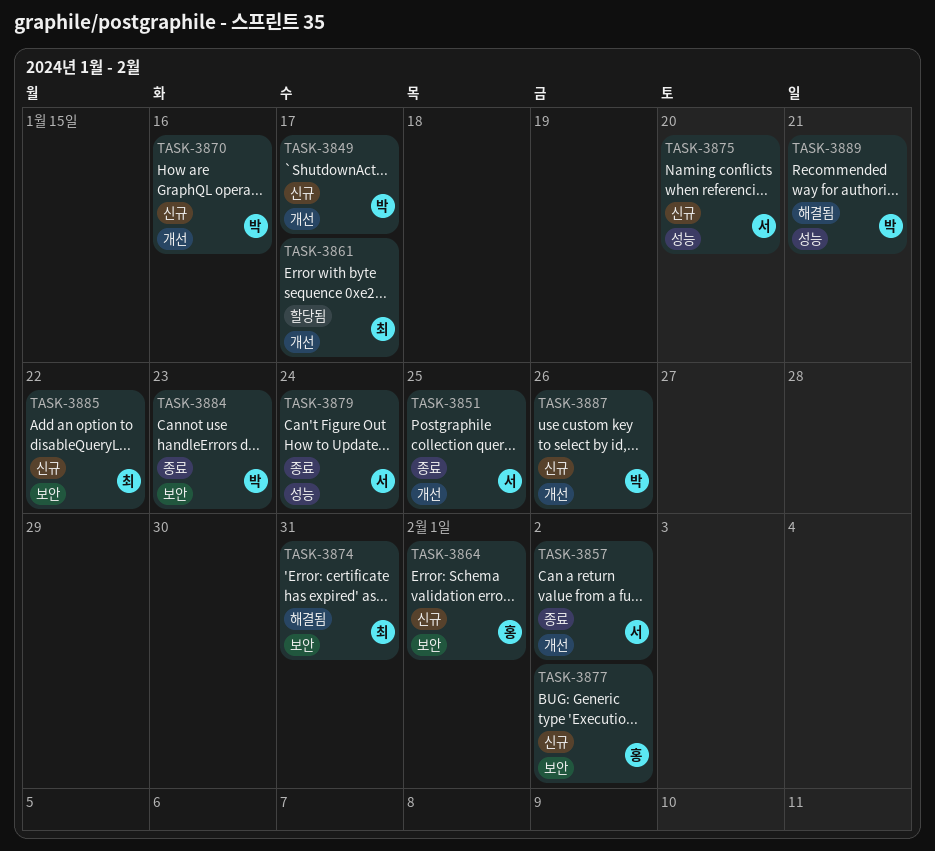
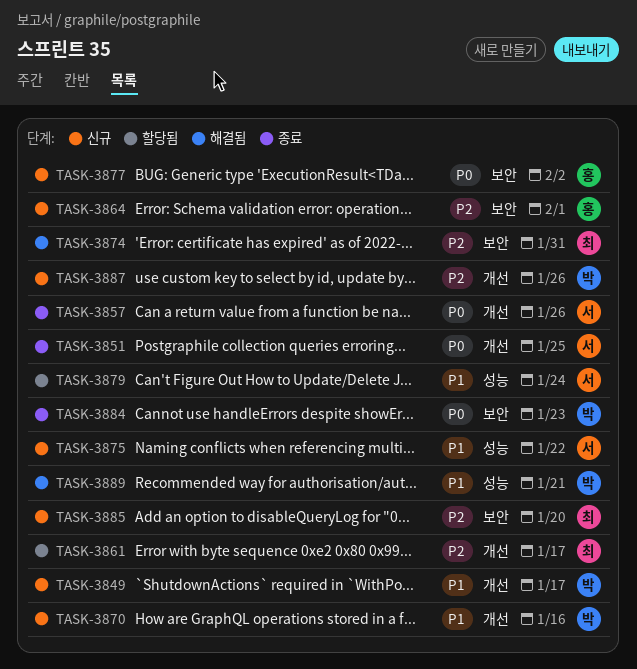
TASK-3857, due: Feb 2 -> Jan 26
TASK-3875, due: Jan 20 -> Jan 22
TASK-3879, status: 종료 -> 할당됨
TASK-3885, due: Jan 22 -> Jan 20

